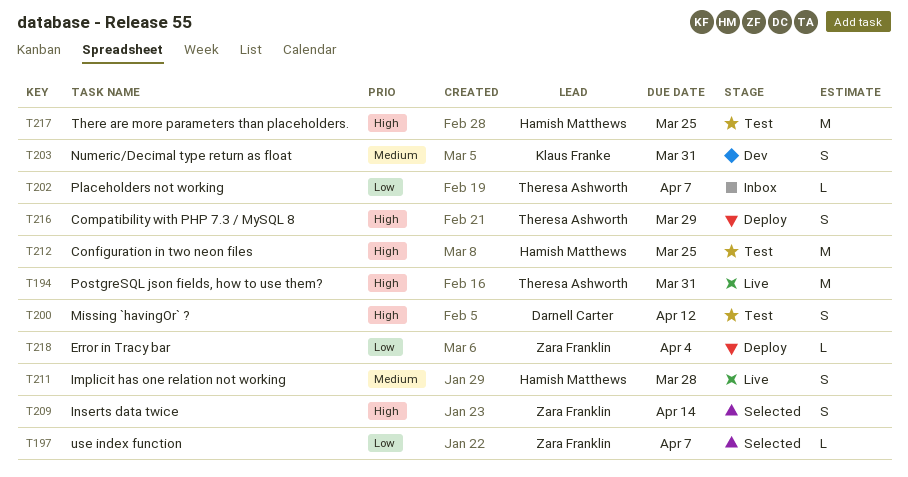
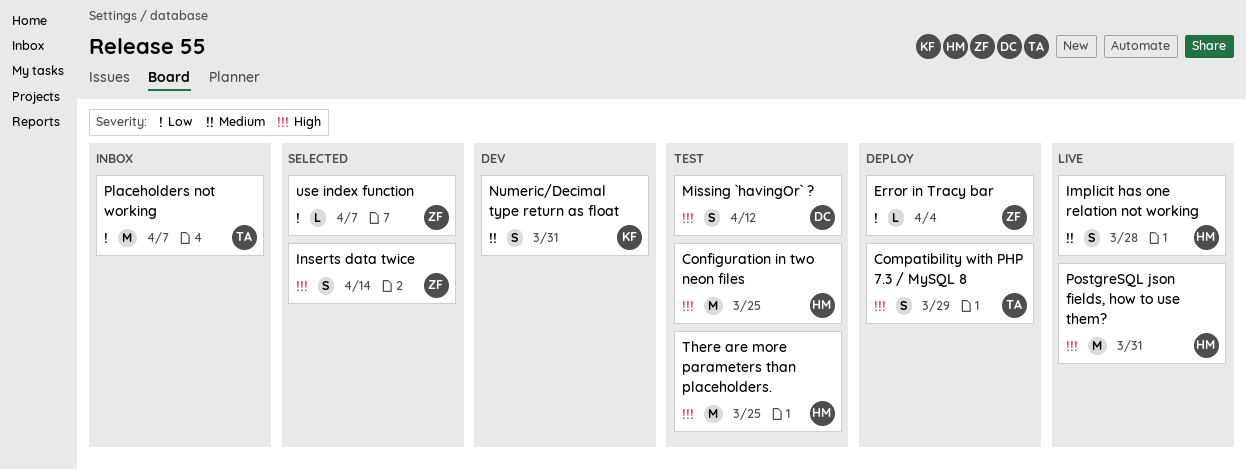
Placeholders not working, estimate: L -> M
PostgreSQL json fields, how to use them?, owner: Theresa Ashworth -> Hamish Matthews

